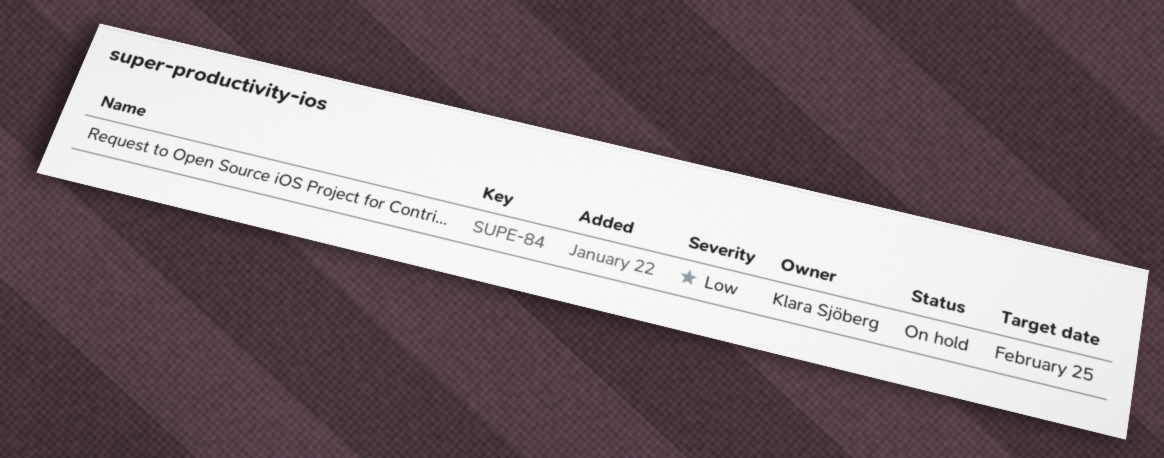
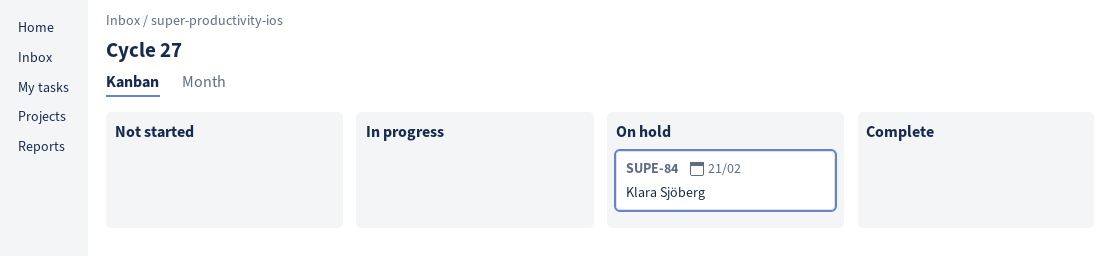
SUPE-84, due: Feb 25 -> Feb 21

